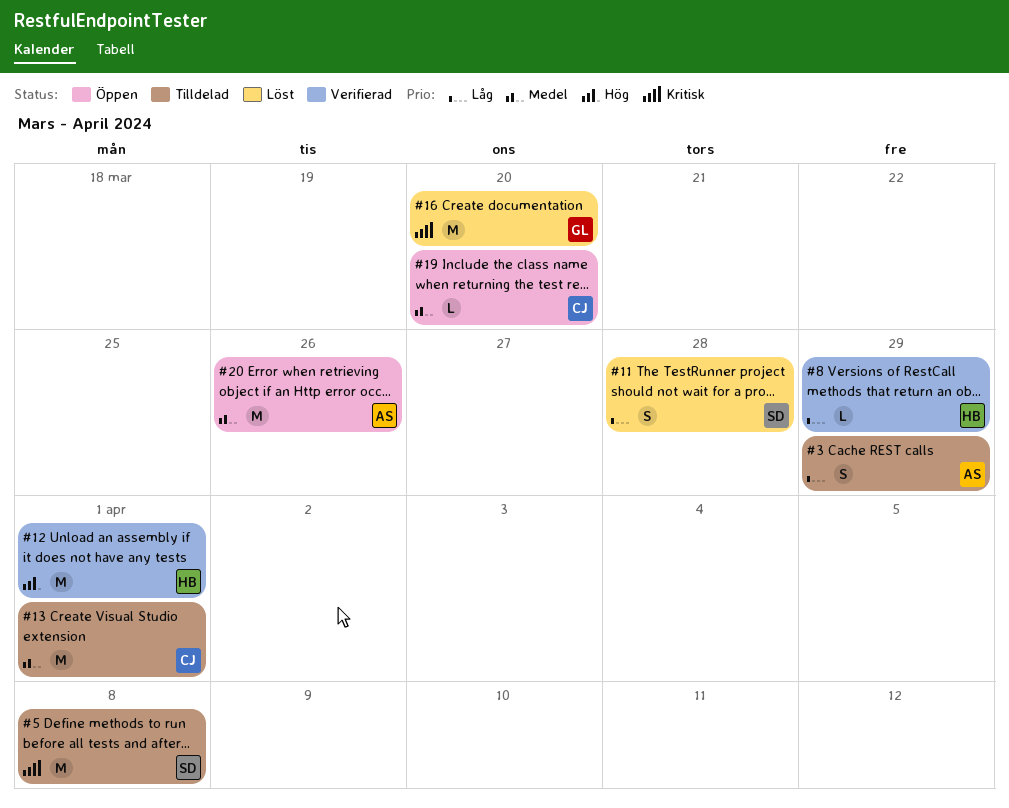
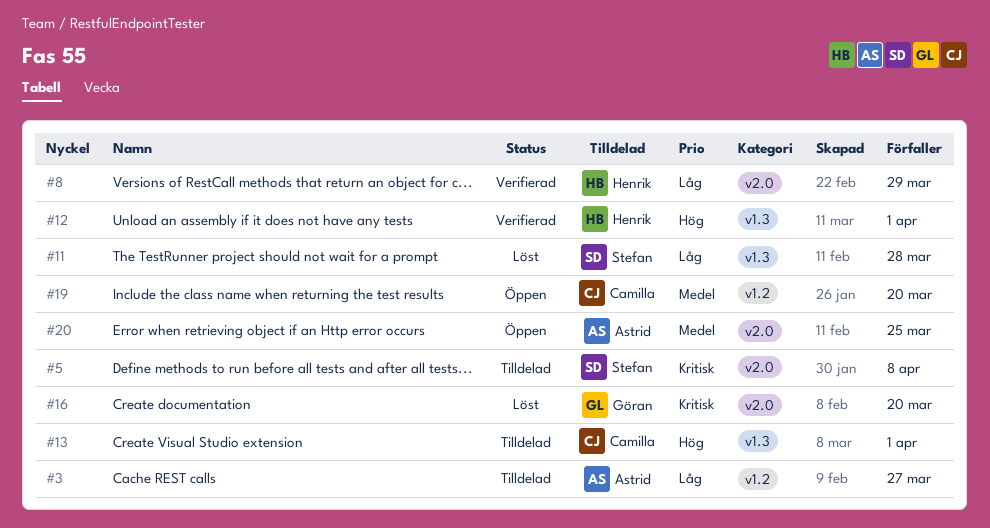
#3, due: Mar 29 -> Mar 27
#13, priority: Medel -> Hög
#20, due: Mar 26 -> Mar 25

